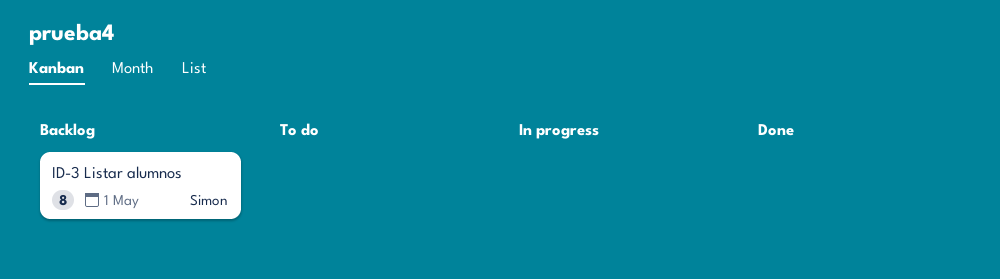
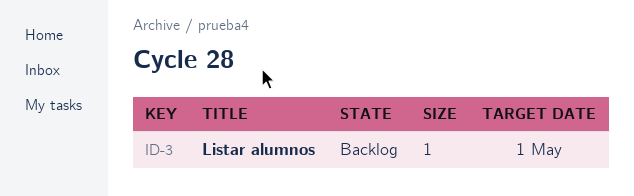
ID-3, estimate: 8 -> 1

